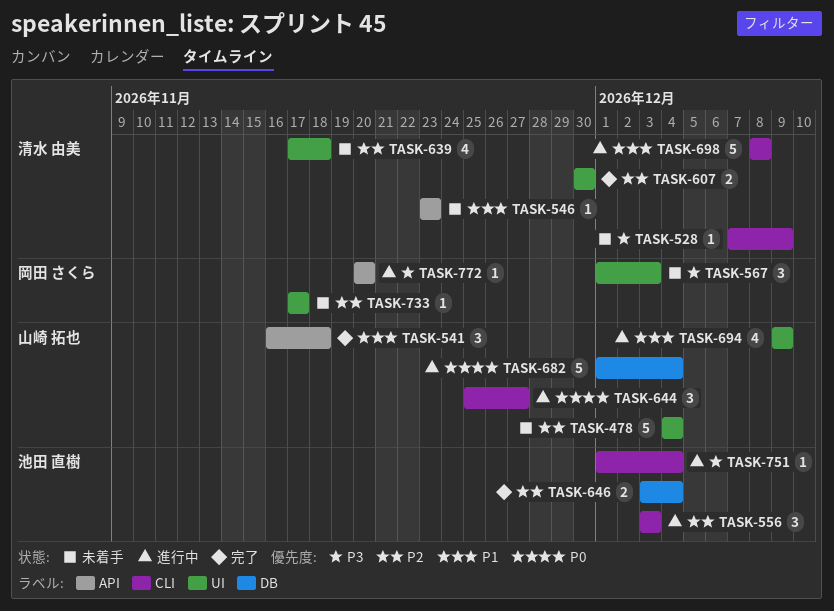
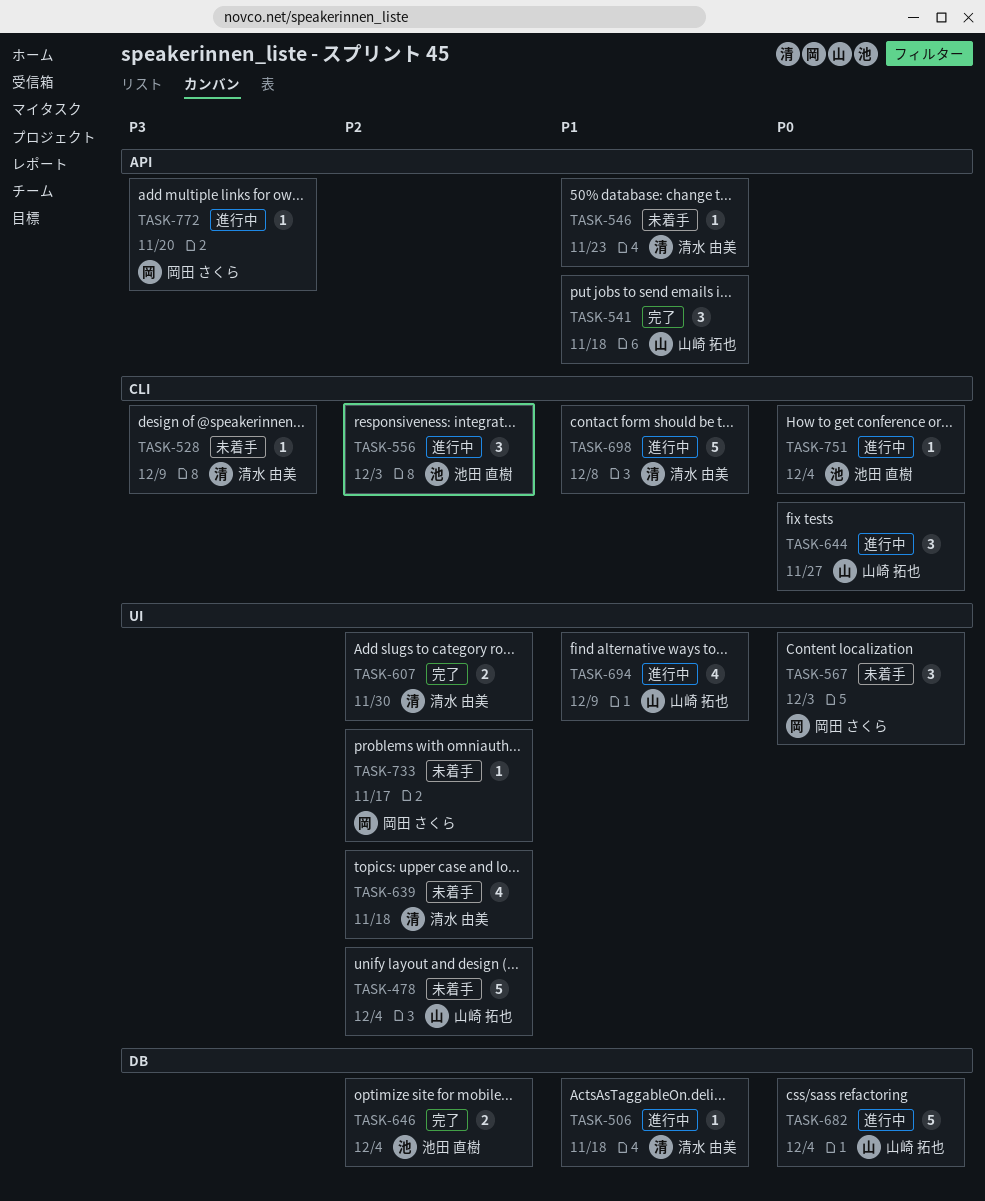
TASK-506: none -> present
TASK-567, priority: P3 -> P0
TASK-751, priority: P3 -> P0

